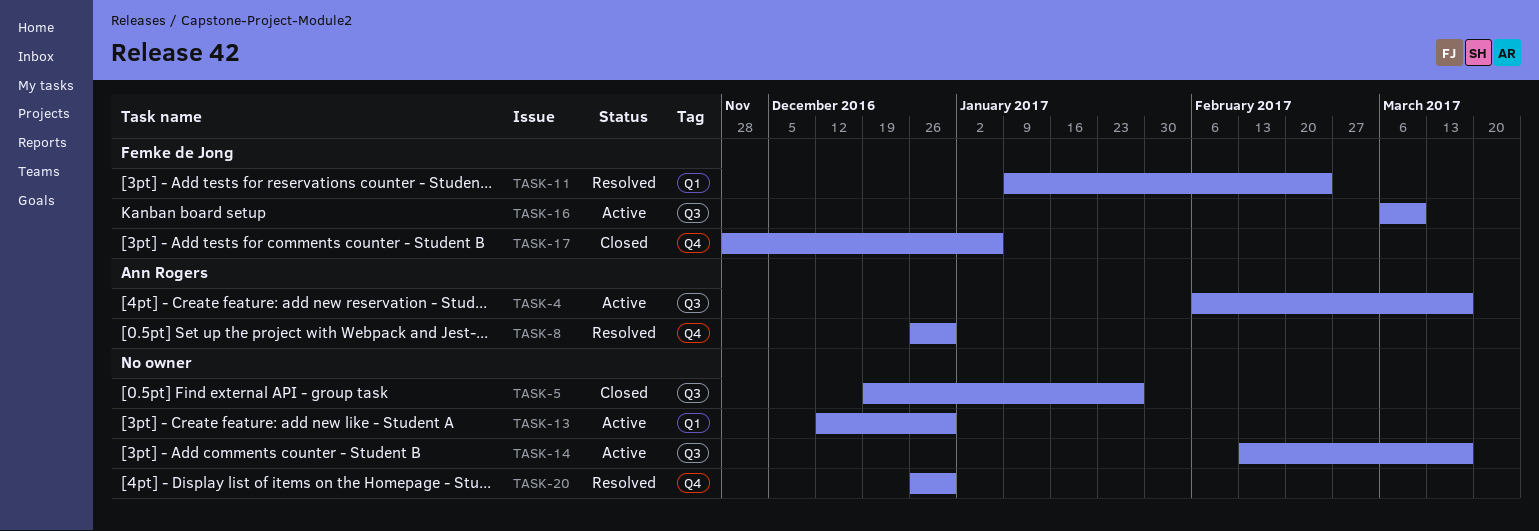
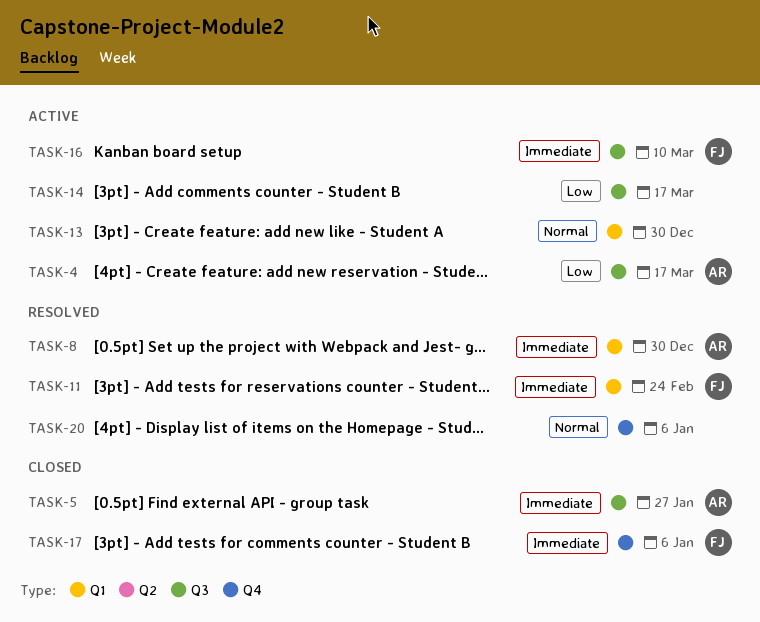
TASK-5, owner: none -> Ann Rogers
TASK-8, label: Q4 -> Q1
TASK-20, due: Dec 30 -> Jan 6

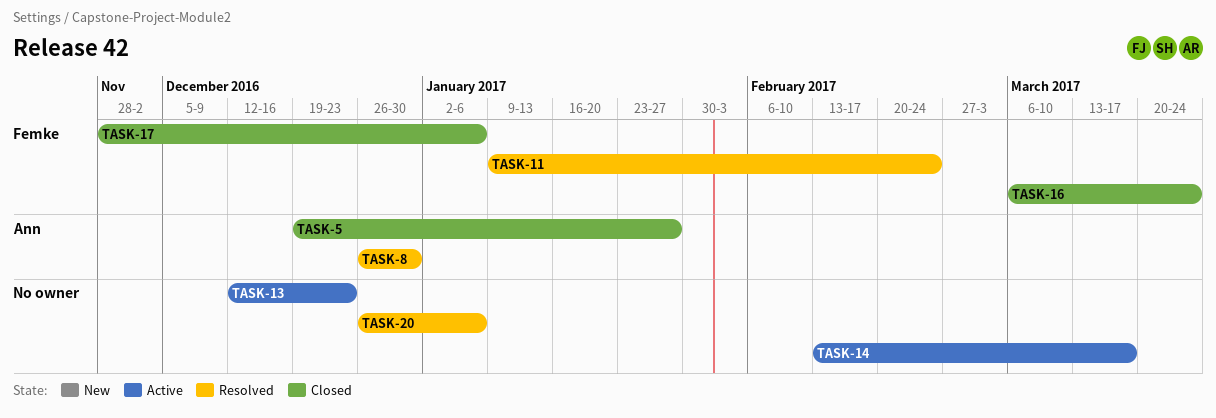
TASK-4: present -> none
TASK-13, due: Dec 30 -> Dec 23
TASK-16, status: Active -> Closed
TASK-16, due: Mar 10 -> Mar 24

